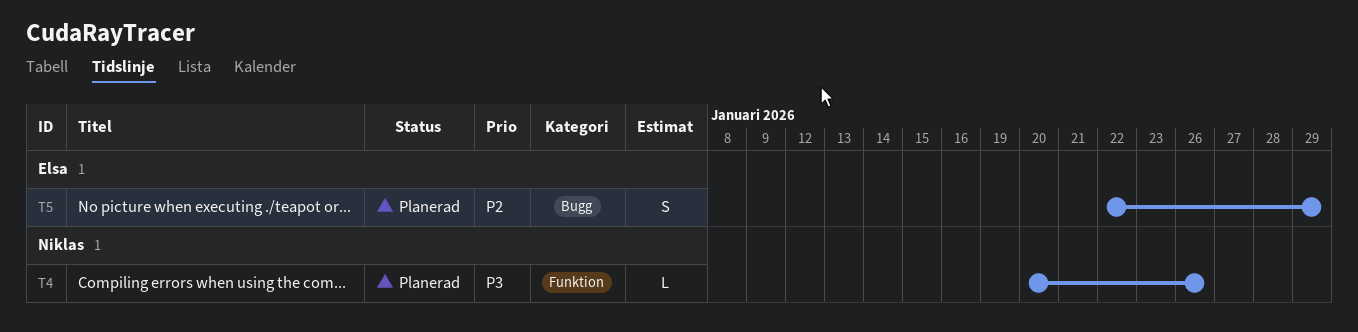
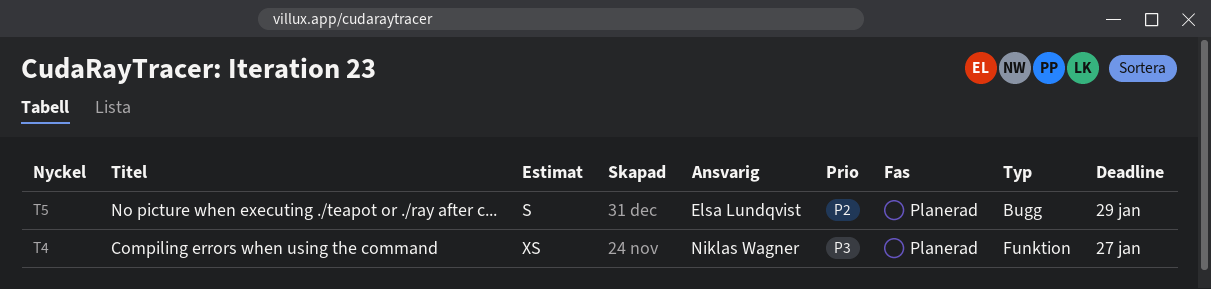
T4, estimate: L -> XS
T4, due: Jan 26 -> Jan 27

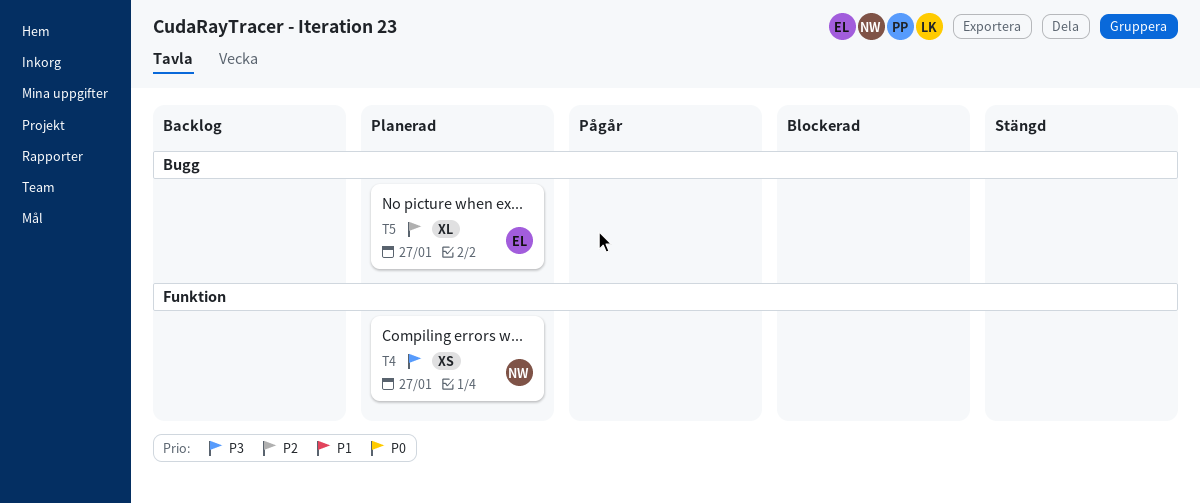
T5, estimate: S -> XL
T5, due: Jan 29 -> Jan 27

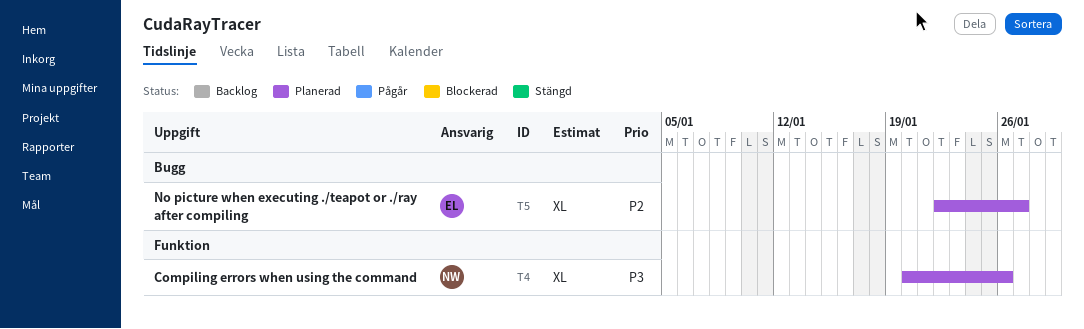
T4, estimate: XS -> XL
T4, due: Jan 27 -> Jan 26

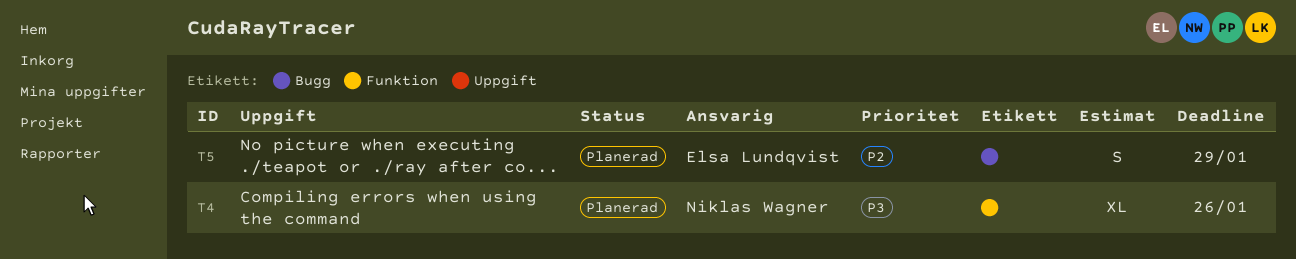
T5, estimate: XL -> S
T5, due: Jan 27 -> Jan 29

